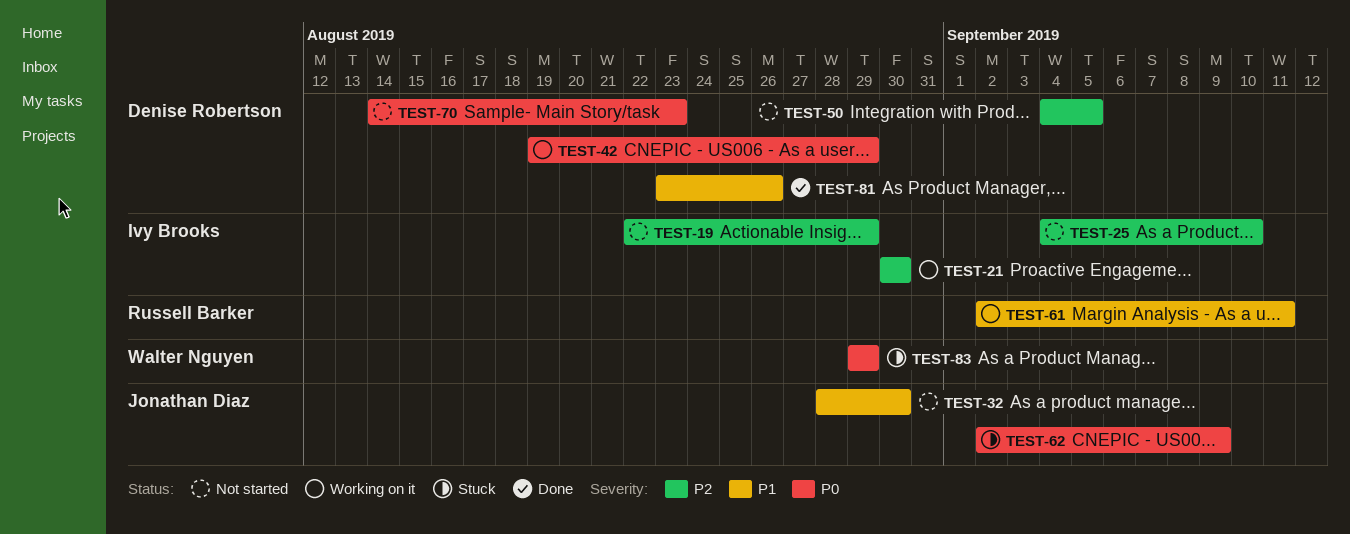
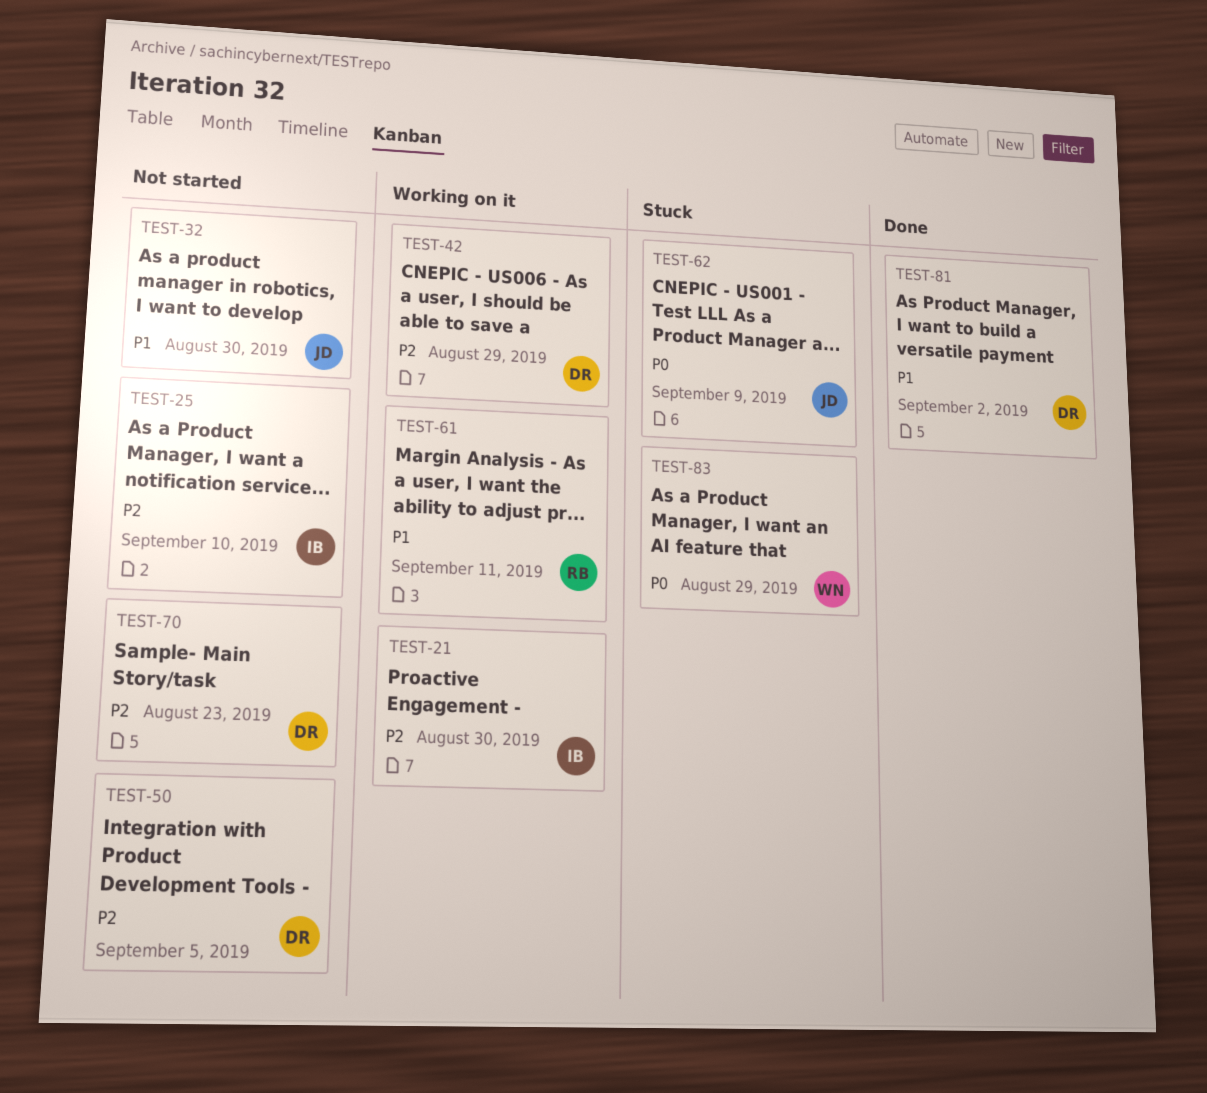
TEST-19: present -> none
TEST-42, priority: P0 -> P2
TEST-70, priority: P0 -> P2
TEST-81, due: Aug 26 -> Sep 2

